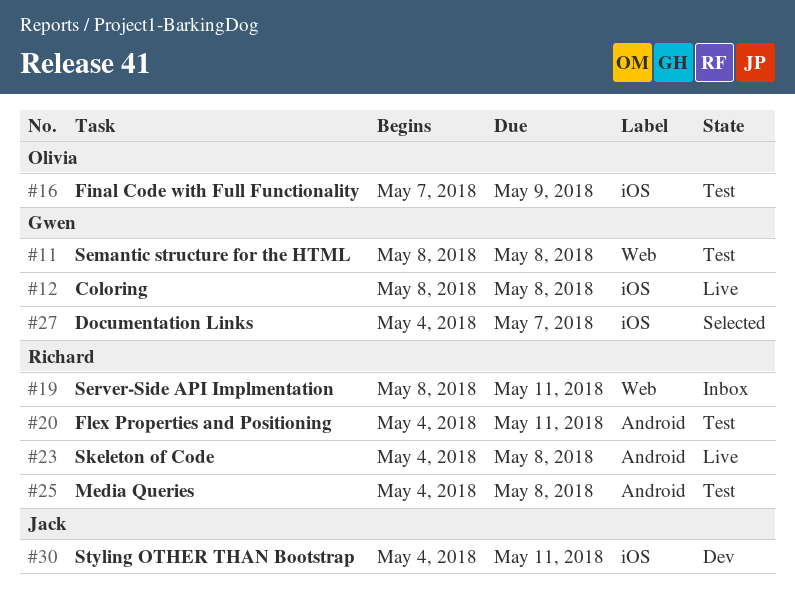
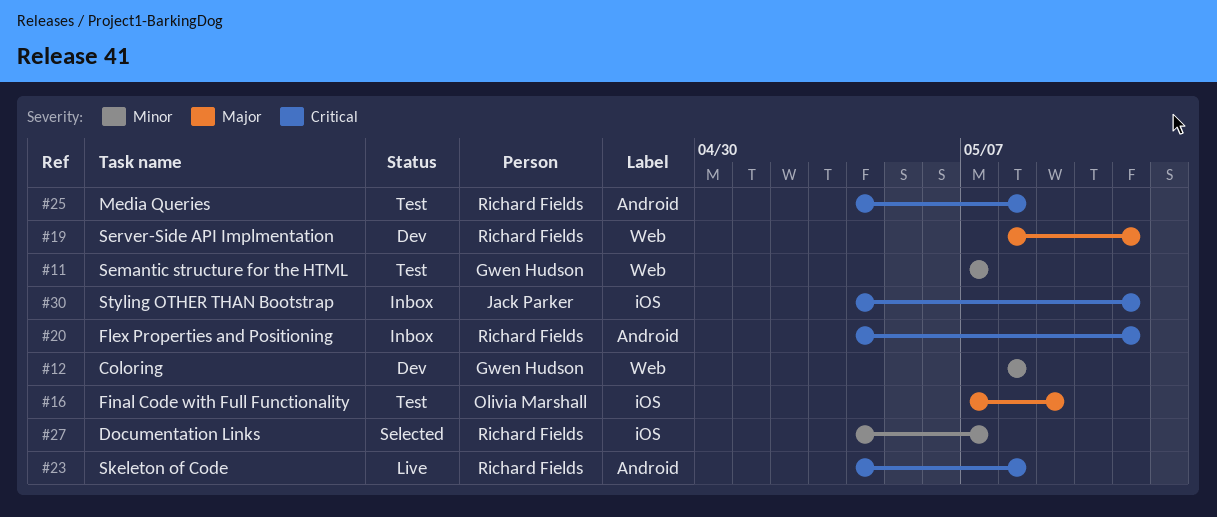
#11, start: May 8 -> May 7
#11, due: May 8 -> May 7
#12, status: Live -> Dev
#12, label: iOS -> Web
#19, status: Inbox -> Dev
#20, status: Test -> Inbox
#27, owner: Gwen Hudson -> Richard Fields
#30, status: Dev -> Inbox

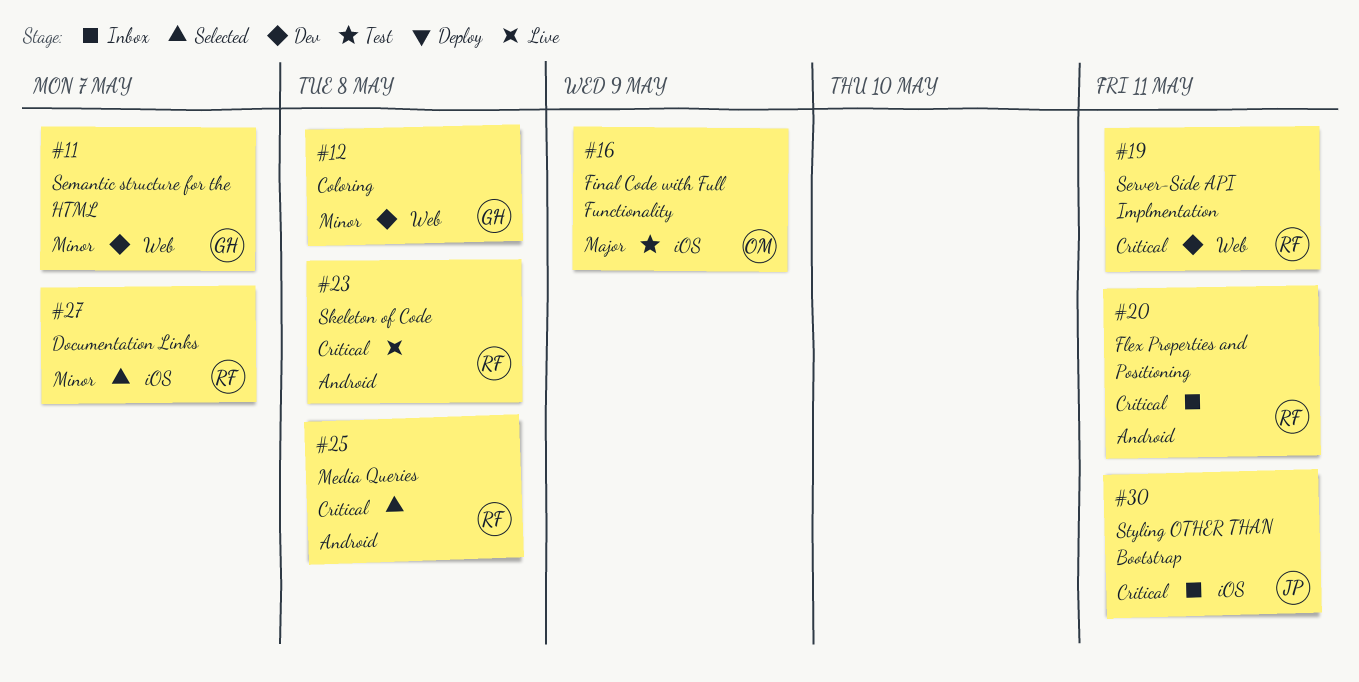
#11, status: Test -> Dev
#19, priority: Major -> Critical
#25, status: Test -> Selected

